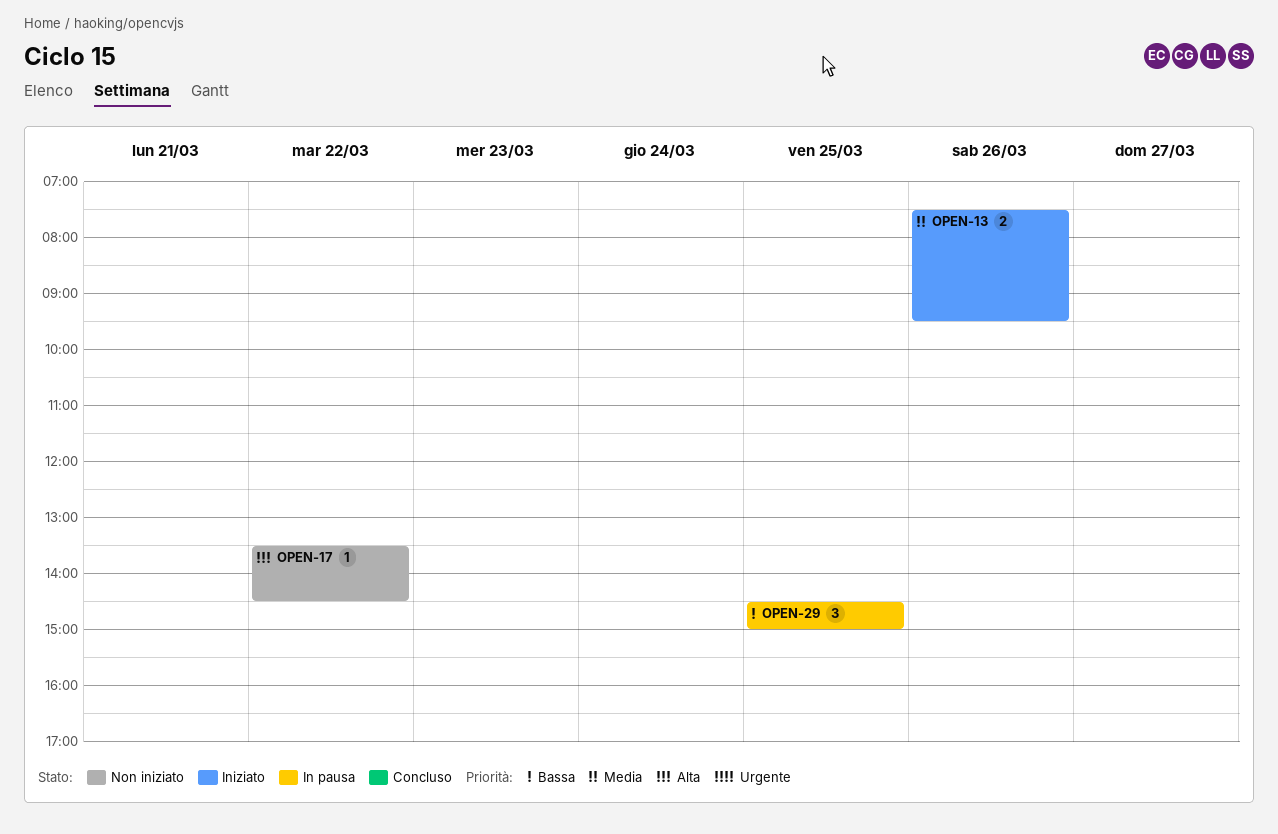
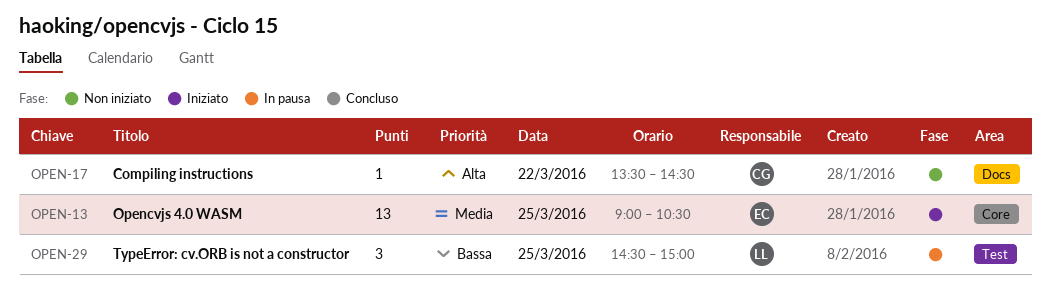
OPEN-13, estimate: 2 -> 13
OPEN-13, day: Mar 26 -> Mar 25
OPEN-13, begins: 07:30 -> 09:00
OPEN-13, ends: 09:30 -> 10:30

